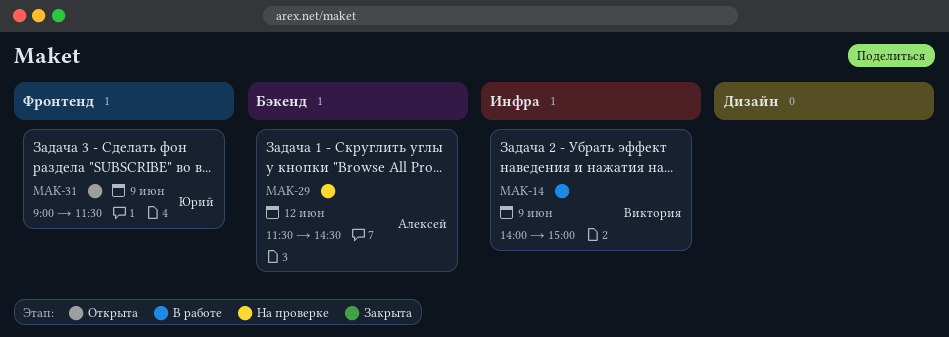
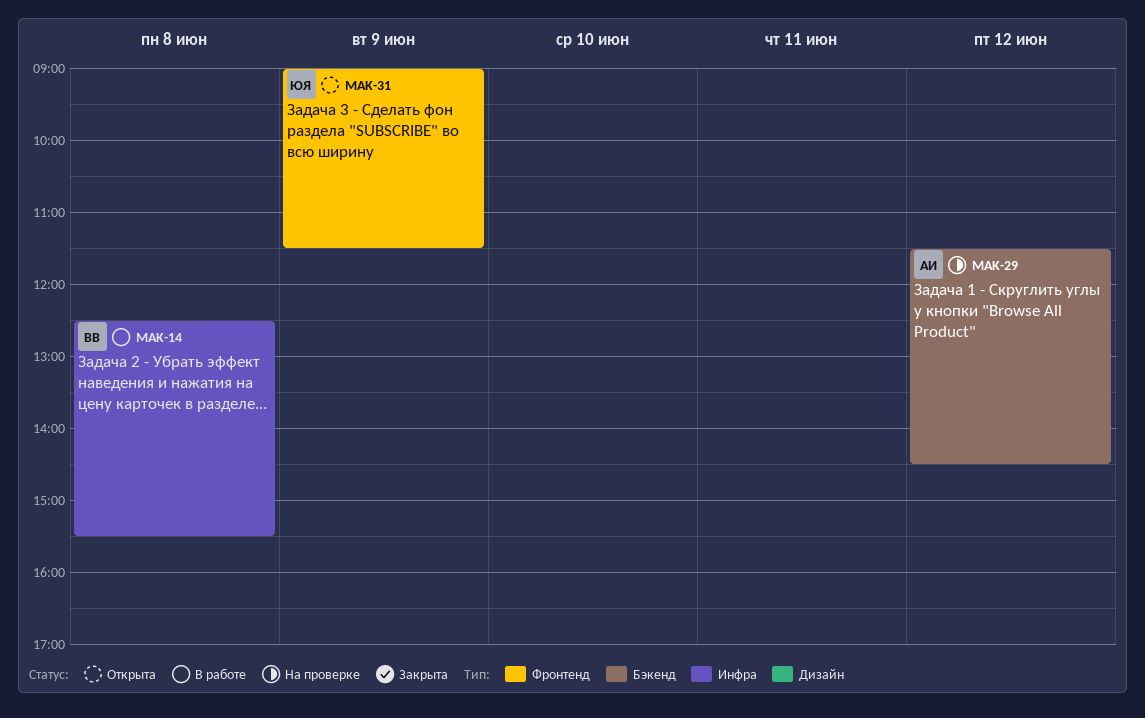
MAK-14, day: Jun 9 -> Jun 8
MAK-14, begins: 14:00 -> 12:30
MAK-14, ends: 15:00 -> 15:30

